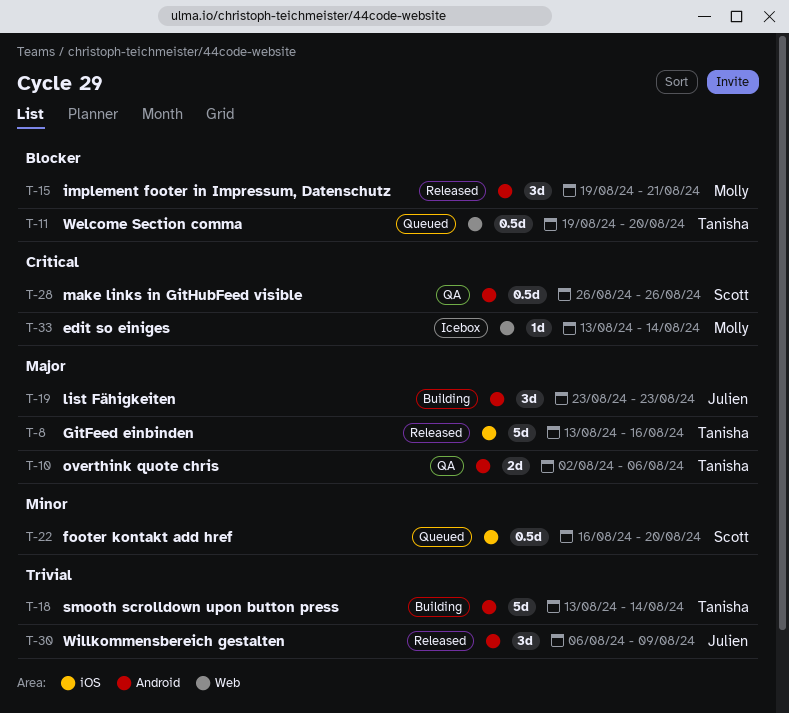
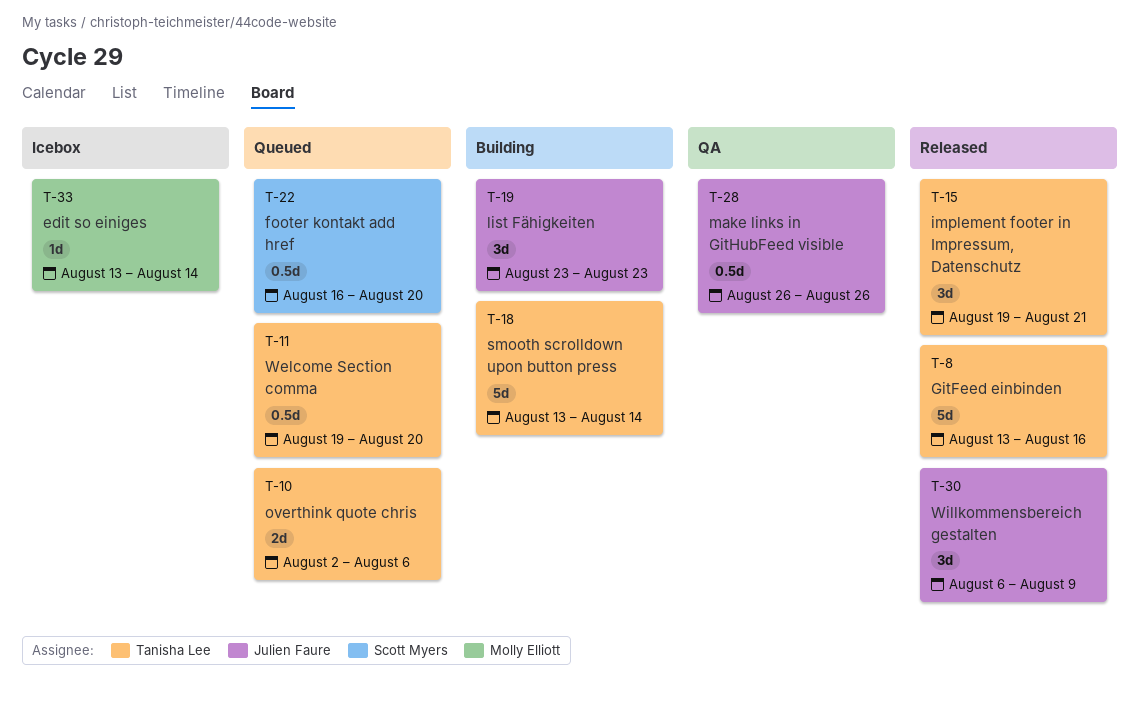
T-10, status: QA -> Queued
T-15, owner: Molly Elliott -> Tanisha Lee
T-28, owner: Scott Myers -> Julien Faure

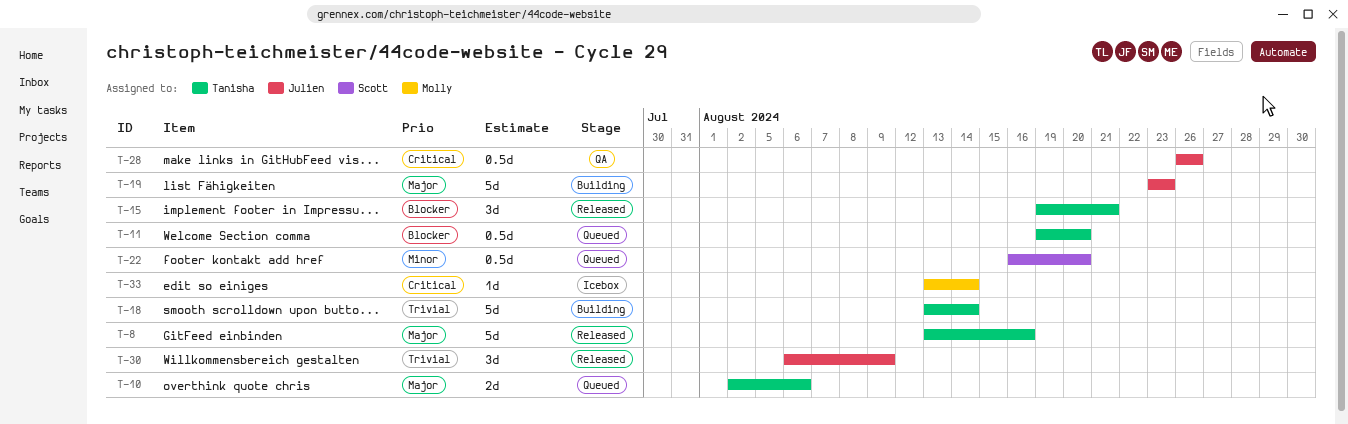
T-19, estimate: 3d -> 5d

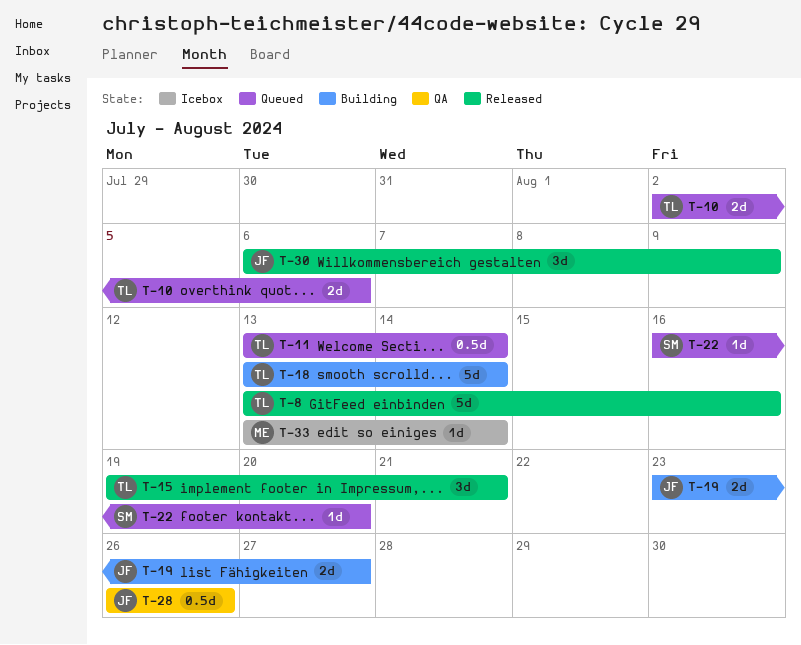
T-11, start: Aug 19 -> Aug 13
T-11, due: Aug 20 -> Aug 14
T-19, estimate: 5d -> 2d
T-19, due: Aug 23 -> Aug 27
T-22, estimate: 0.5d -> 1d

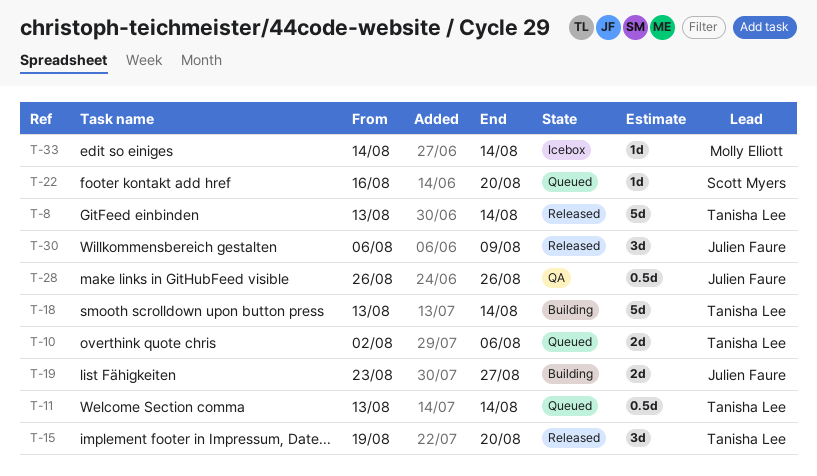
T-8, due: Aug 16 -> Aug 14
T-15, due: Aug 21 -> Aug 20
T-33, start: Aug 13 -> Aug 14

